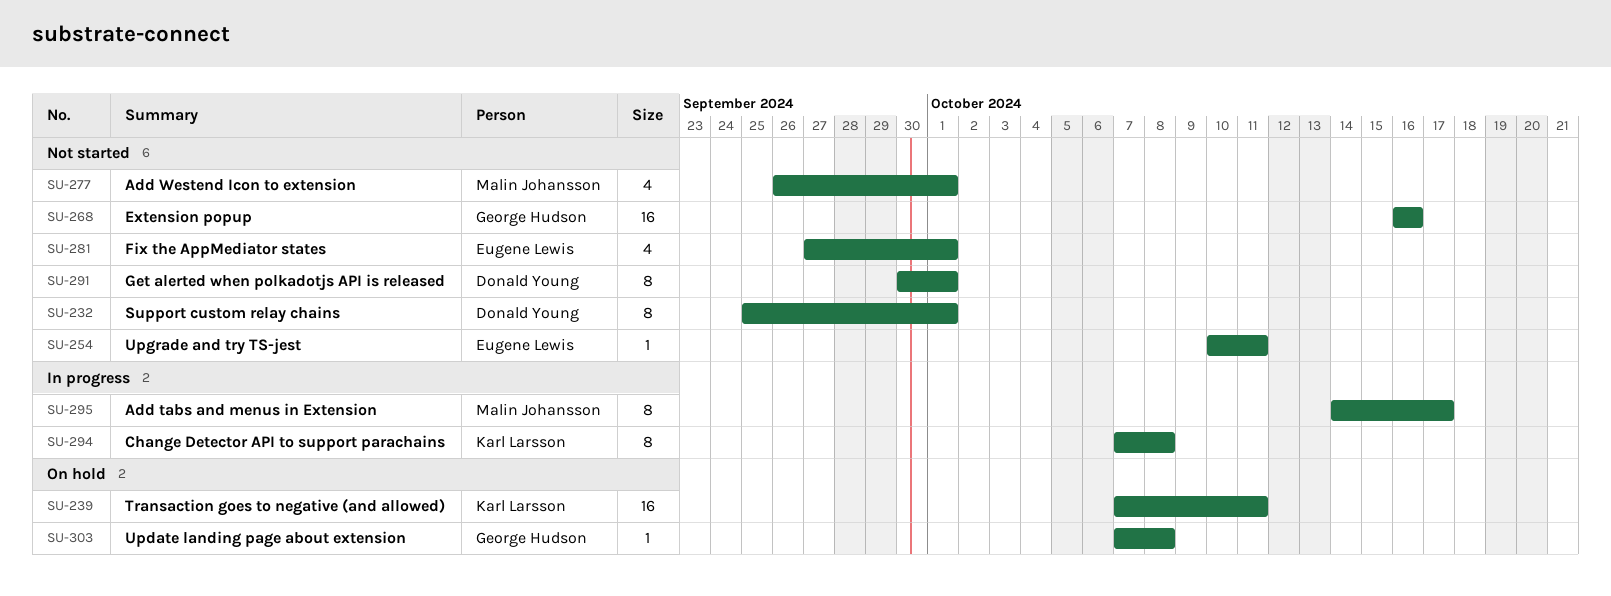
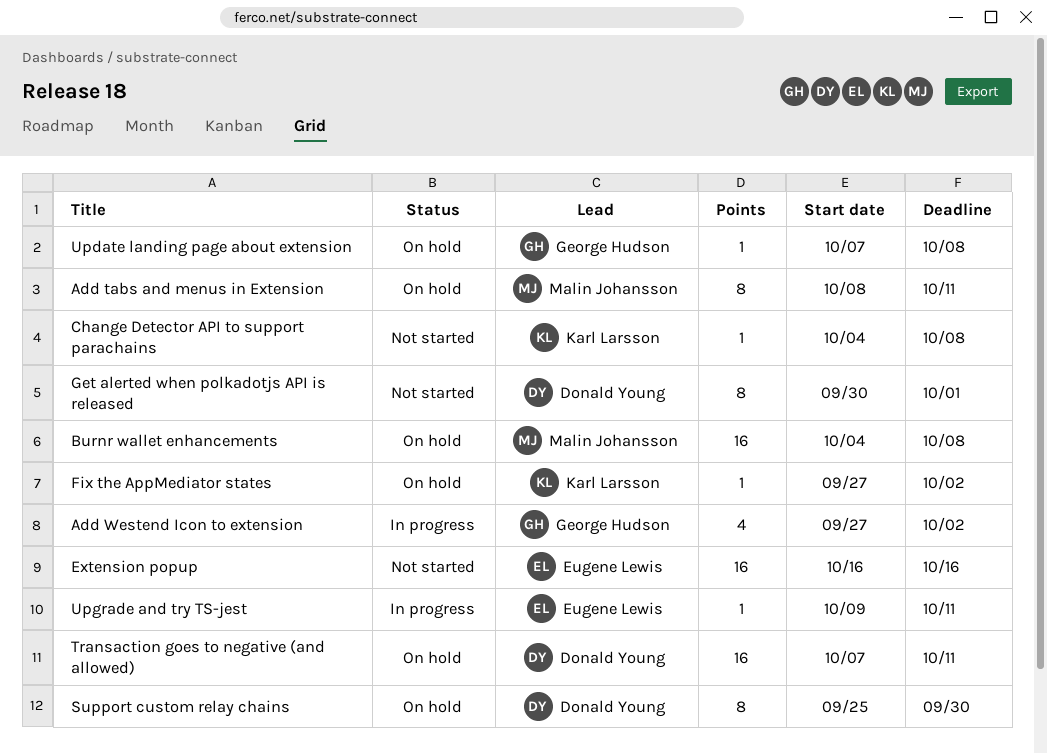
Add tabs and menus in Extension, status: In progress -> On hold
Add tabs and menus in Extension, start: Oct 14 -> Oct 8
Add tabs and menus in Extension, due: Oct 17 -> Oct 11
Add Westend Icon to extension, status: Not started -> In progress
Add Westend Icon to extension, owner: Malin Johansson -> George Hudson
Add Westend Icon to extension, start: Sep 26 -> Sep 27
Add Westend Icon to extension, due: Oct 1 -> Oct 2
Burnr wallet enhancements: none -> present
Change Detector API to support parachains, status: In progress -> Not started
Change Detector API to support parachains, estimate: 8 -> 1
Change Detector API to support parachains, start: Oct 7 -> Oct 4
Extension popup, owner: George Hudson -> Eugene Lewis
Fix the AppMediator states, status: Not started -> On hold
Fix the AppMediator states, owner: Eugene Lewis -> Karl Larsson
Fix the AppMediator states, estimate: 4 -> 1
Fix the AppMediator states, due: Oct 1 -> Oct 2
Support custom relay chains, status: Not started -> On hold
Support custom relay chains, due: Oct 1 -> Sep 30
Transaction goes to negative (and allowed), owner: Karl Larsson -> Donald Young
Upgrade and try TS-jest, status: Not started -> In progress
Upgrade and try TS-jest, start: Oct 10 -> Oct 9

